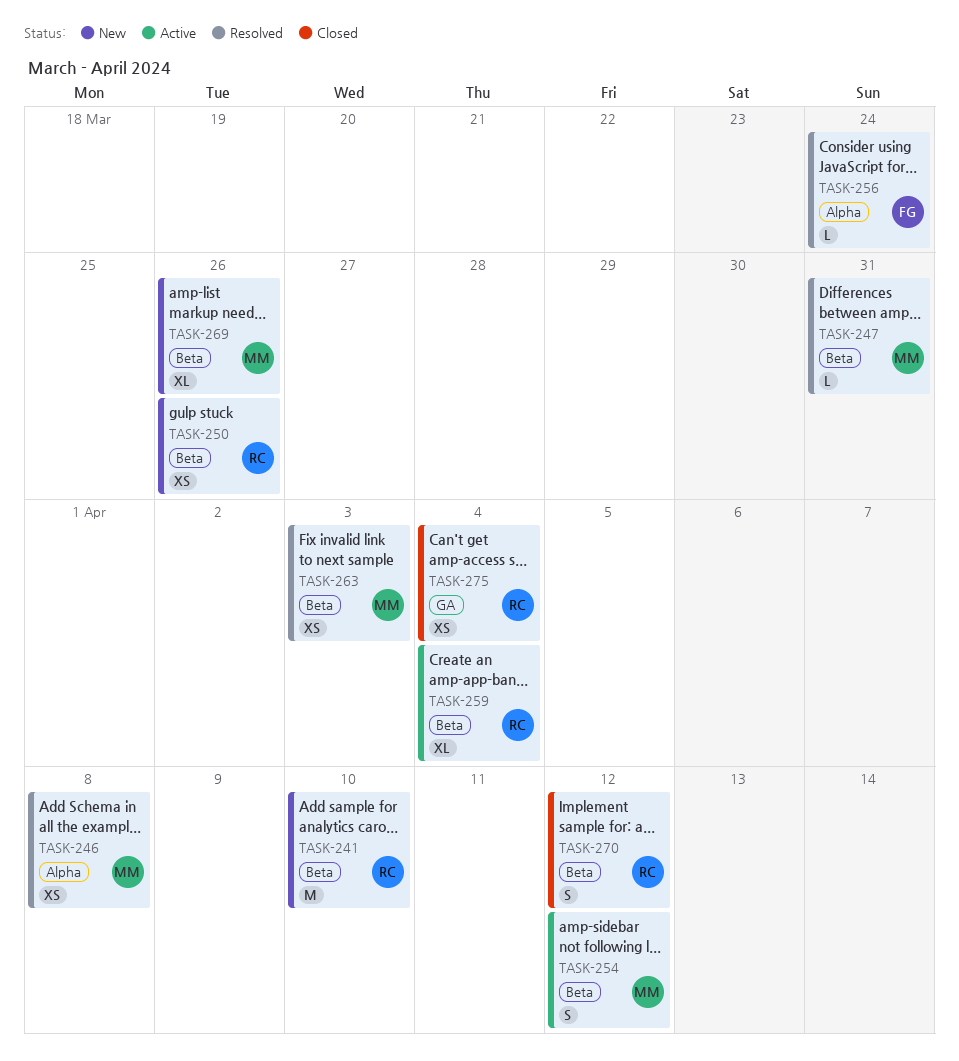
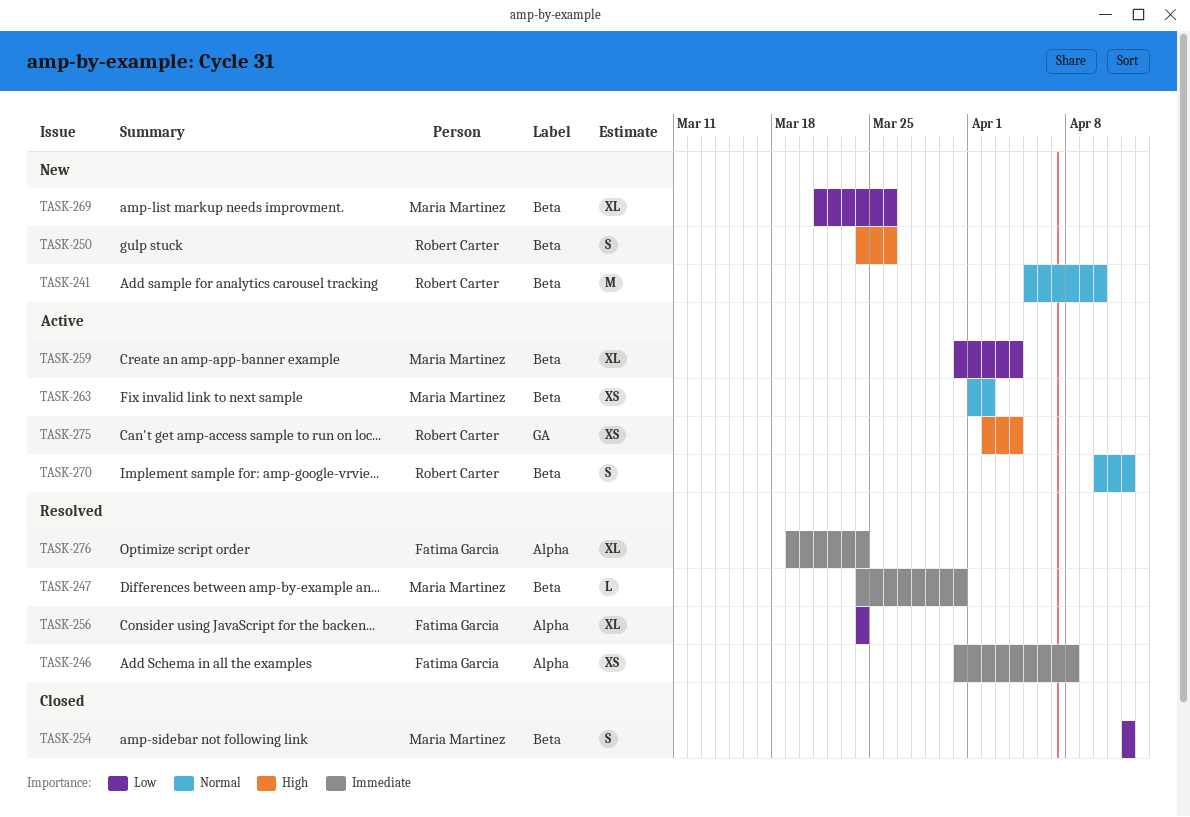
TASK-246, owner: Maria Martinez -> Fatima Garcia
TASK-250, estimate: XS -> S
TASK-254, status: Active -> Closed
TASK-256, estimate: L -> XL
TASK-259, owner: Robert Carter -> Maria Martinez
TASK-263, status: Resolved -> Active
TASK-263, due: Apr 3 -> Apr 2
TASK-270, status: Closed -> Active
TASK-275, status: Closed -> Active
TASK-276: none -> present

